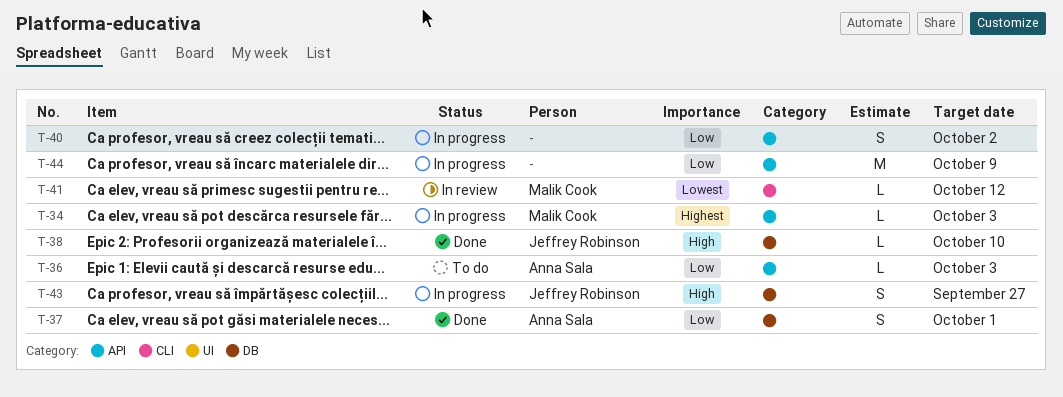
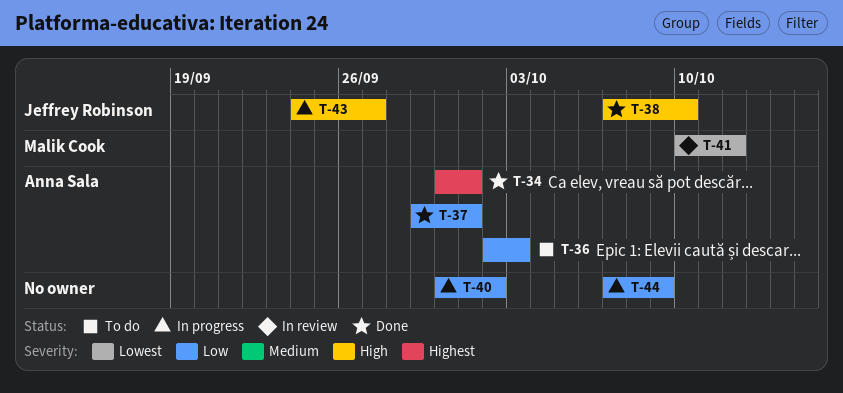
T-34, status: In progress -> Done
T-34, owner: Malik Cook -> Anna Sala
T-34, due: Oct 3 -> Oct 1

